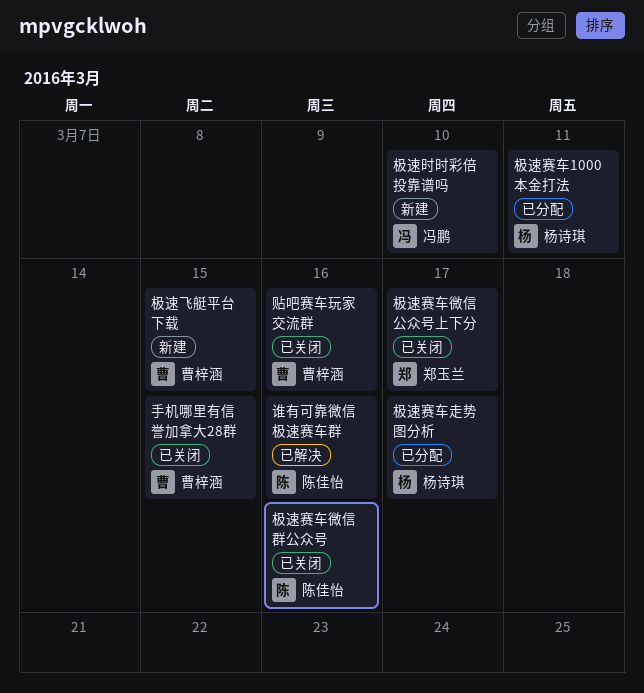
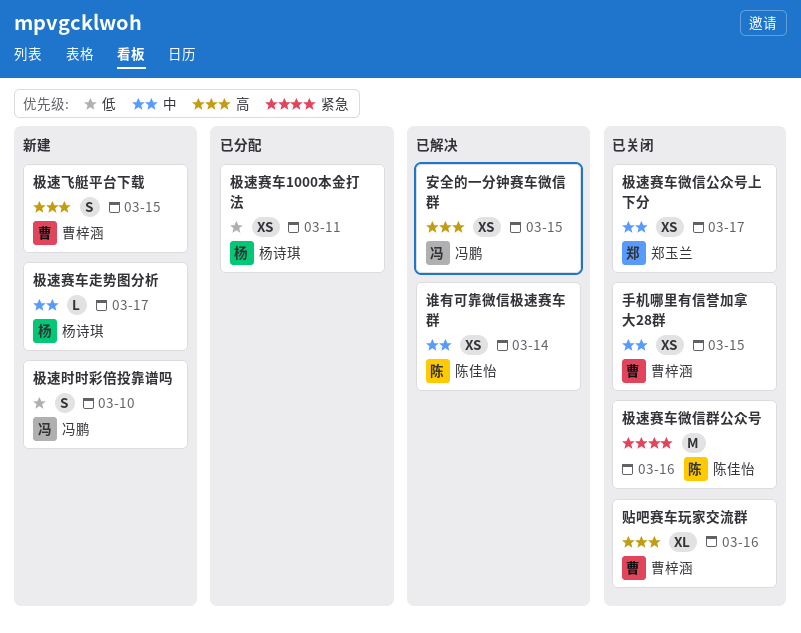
安全的一分钟赛车微信群: none -> present
极速赛车走势图分析, status: 已分配 -> 新建
谁有可靠微信极速赛车群, due: Mar 16 -> Mar 14

